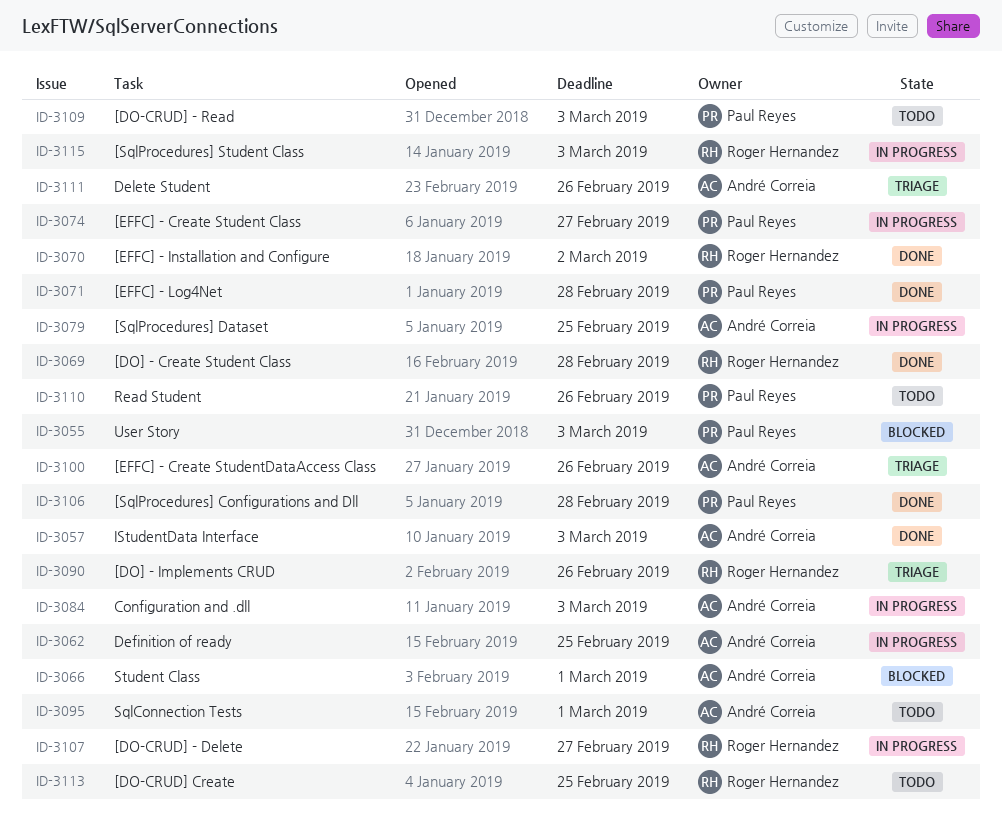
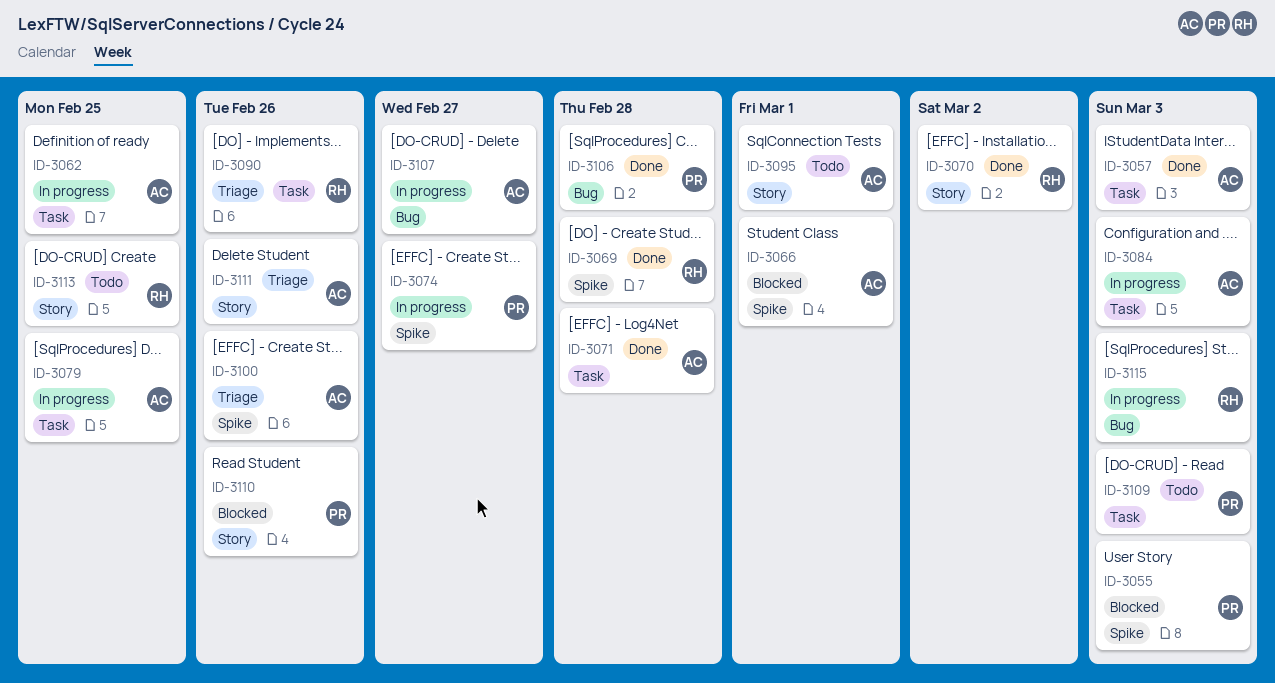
ID-3071, owner: Paul Reyes -> André Correia
ID-3107, owner: Roger Hernandez -> André Correia
ID-3110, status: Todo -> Blocked

